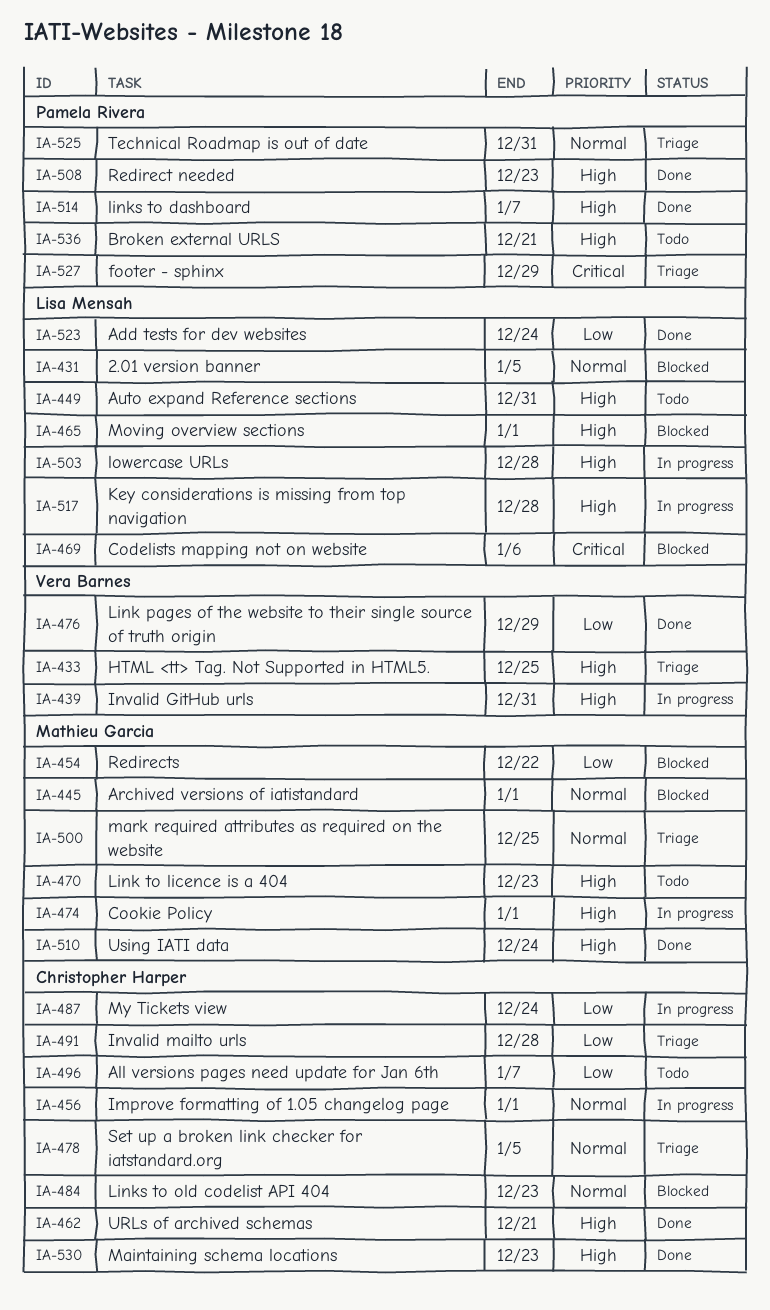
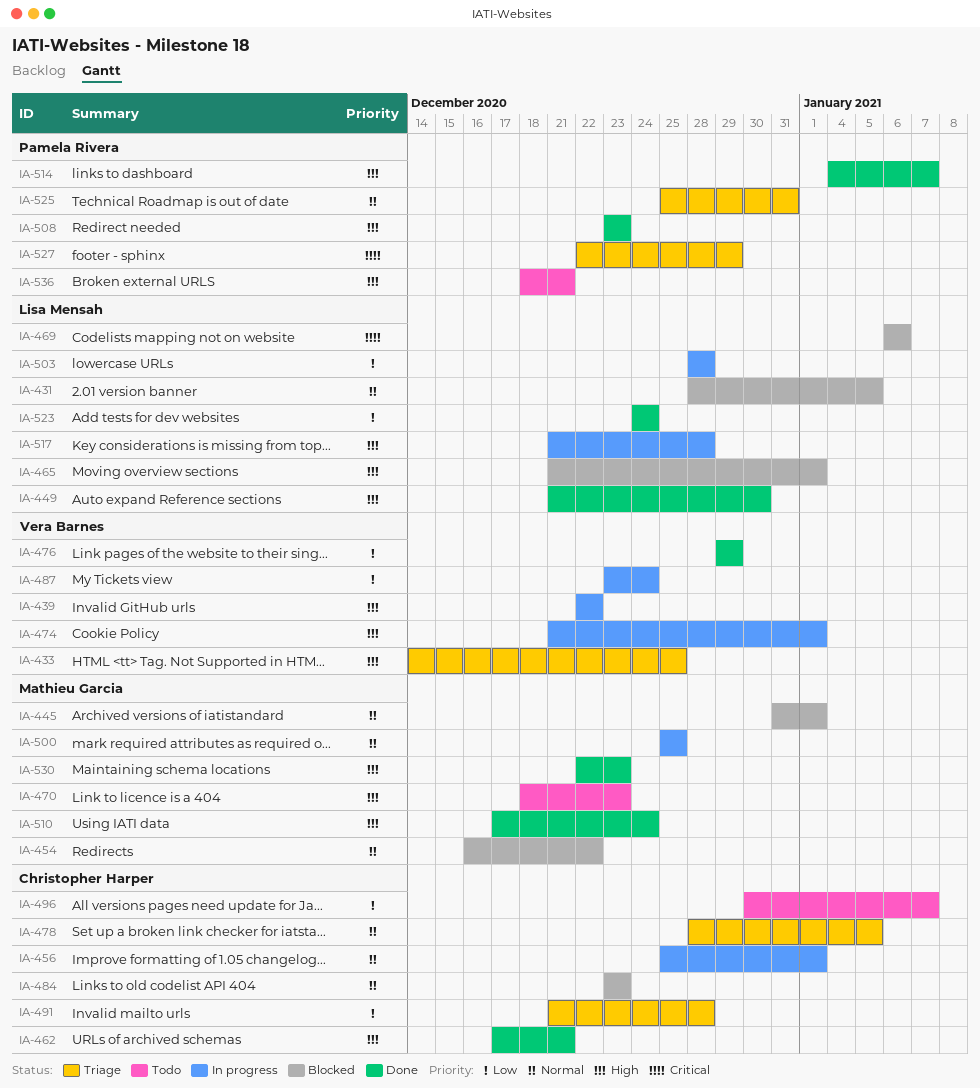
IA-439, due: Dec 31 -> Dec 22
IA-449, status: Todo -> Done
IA-449, due: Dec 31 -> Dec 30
IA-454, priority: Low -> Normal
IA-474, owner: Mathieu Garcia -> Vera Barnes
IA-487, owner: Christopher Harper -> Vera Barnes
IA-500, status: Triage -> In progress
IA-503, priority: High -> Low
IA-530, owner: Christopher Harper -> Mathieu Garcia

